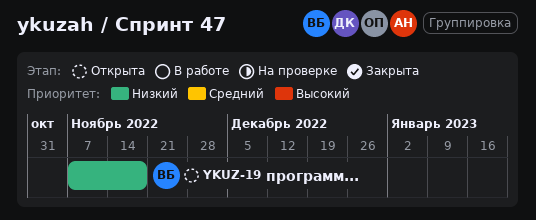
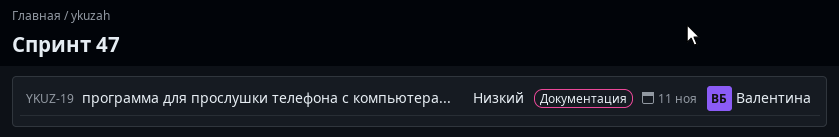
YKUZ-19, due: Nov 18 -> Nov 11

